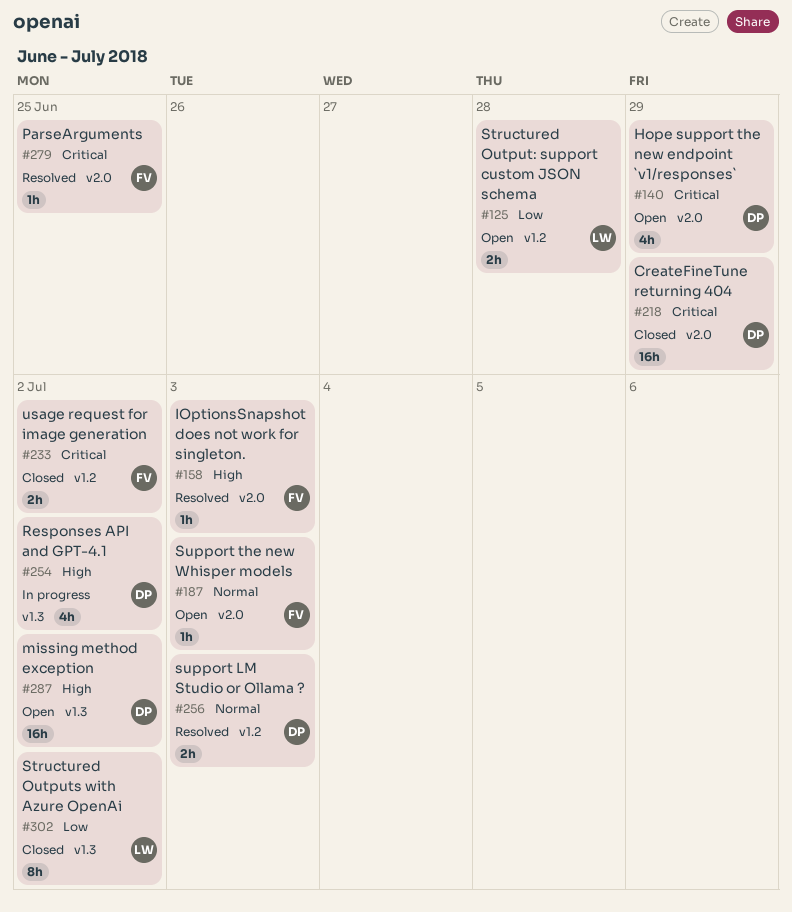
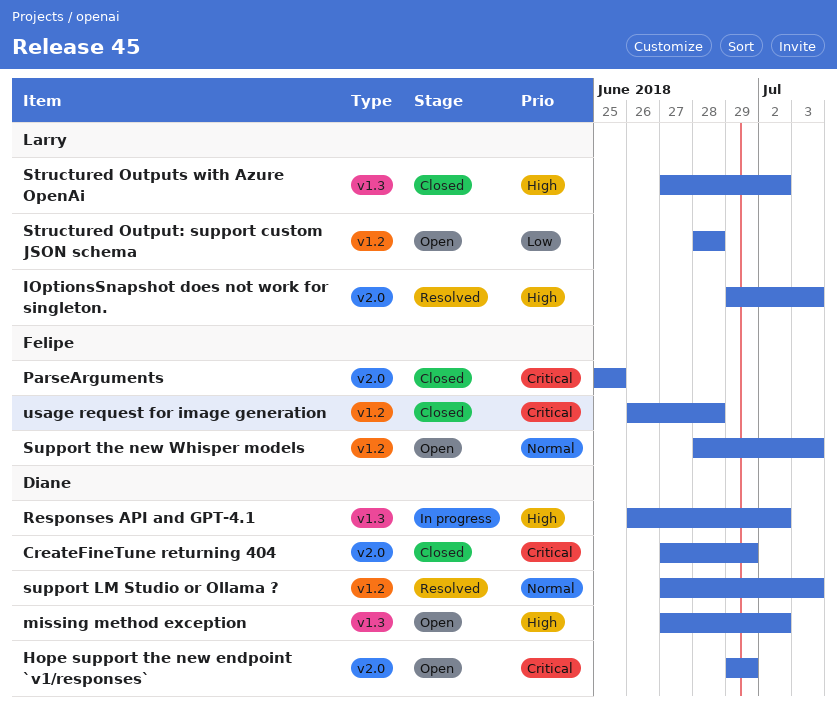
IOptionsSnapshot does not work for singleton., owner: Felipe -> Larry
ParseArguments, status: Resolved -> Closed
Structured Outputs with Azure OpenAi, priority: Low -> High
Support the new Whisper models, label: v2.0 -> v1.2
usage request for image generation, due: Jul 2 -> Jun 28

